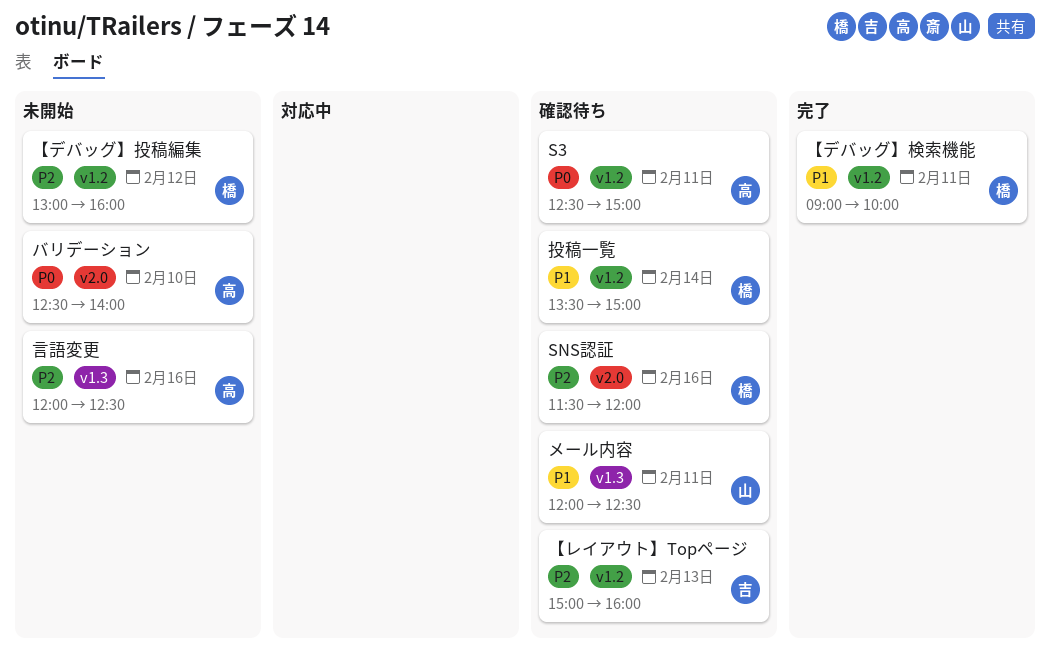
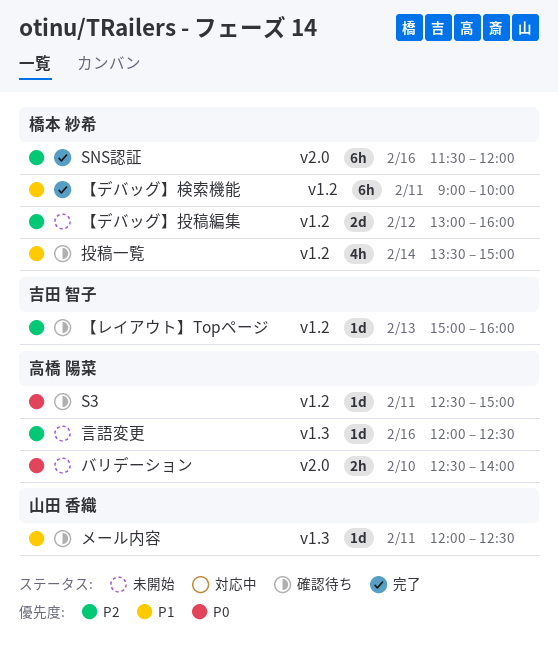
SNS認証, status: 確認待ち -> 完了

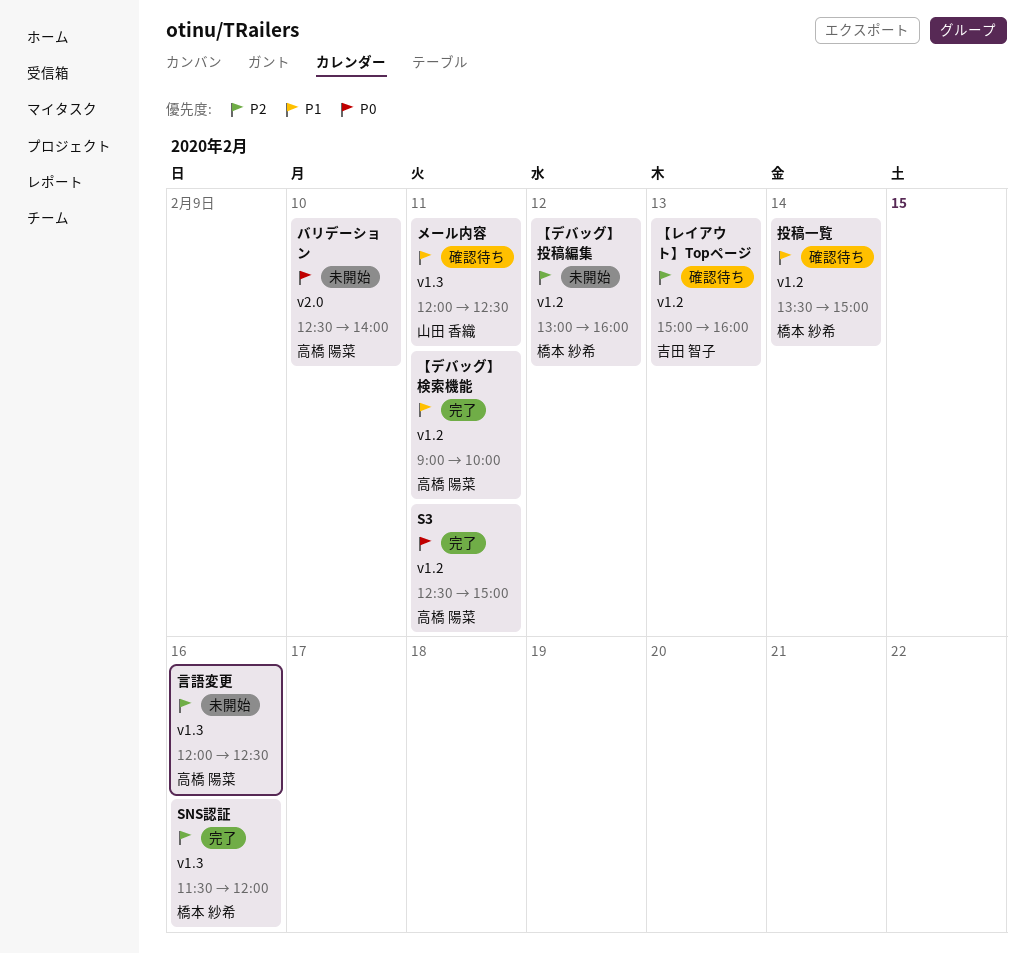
S3, status: 確認待ち -> 完了
SNS認証, label: v2.0 -> v1.3
【デバッグ】検索機能, owner: 橋本 紗希 -> 高橋 陽菜

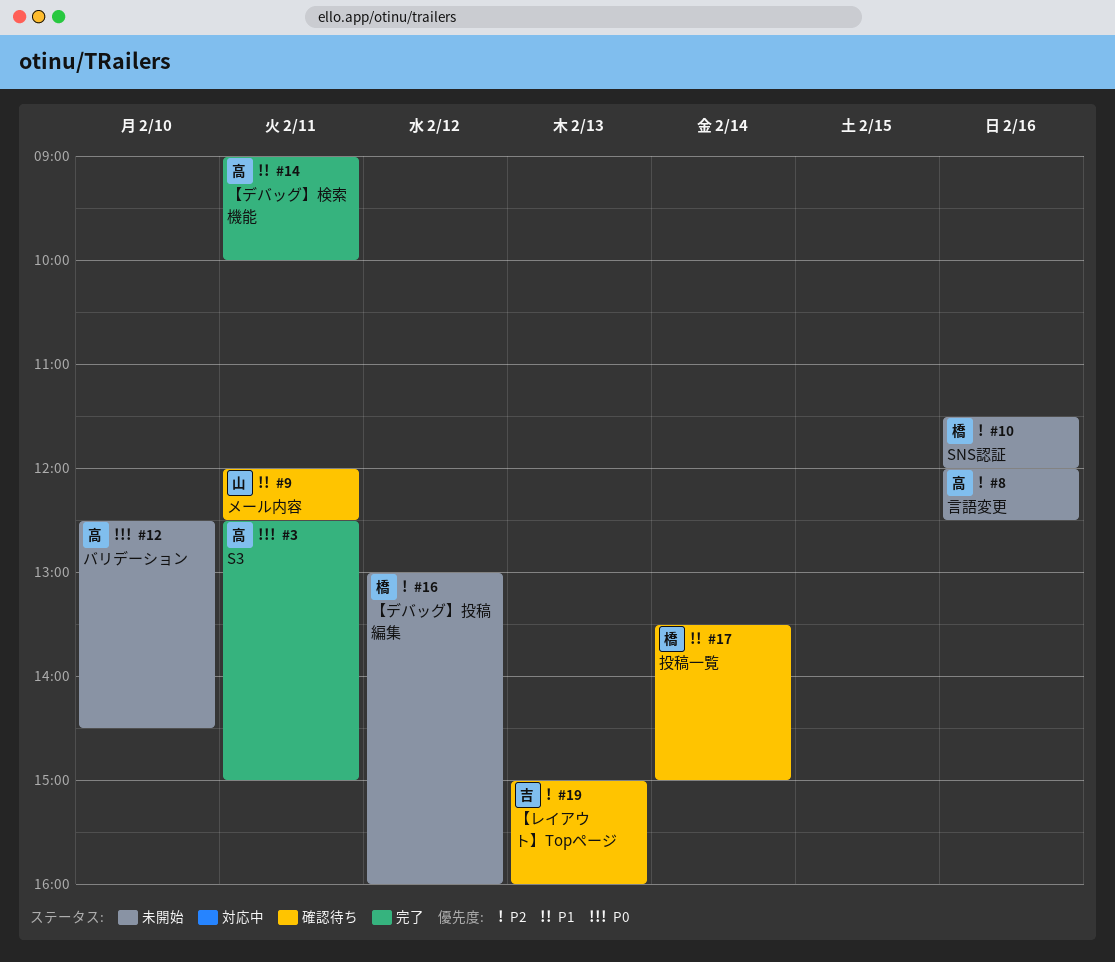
SNS認証, status: 完了 -> 未開始
バリデーション, ends: 14:00 -> 14:30

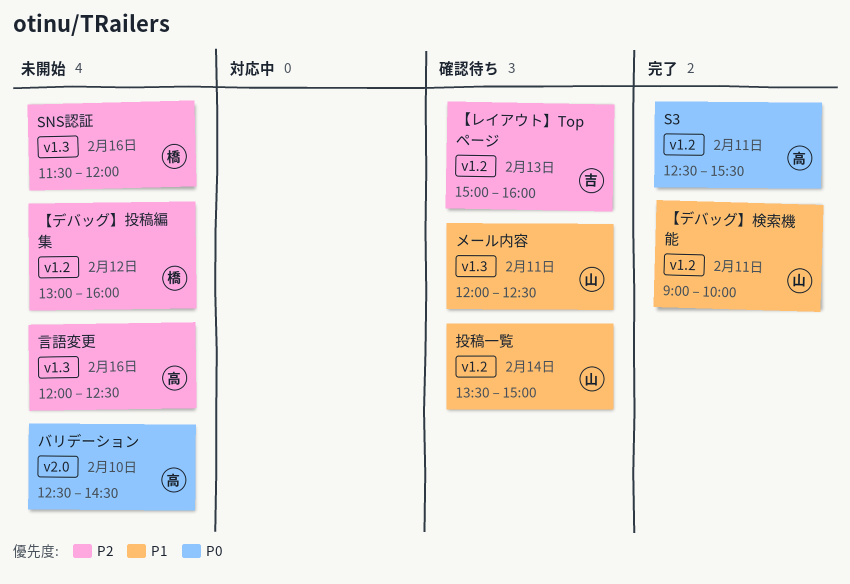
S3, ends: 15:00 -> 15:30
【デバッグ】検索機能, owner: 高 -> 山
投稿一覧, owner: 橋 -> 山

